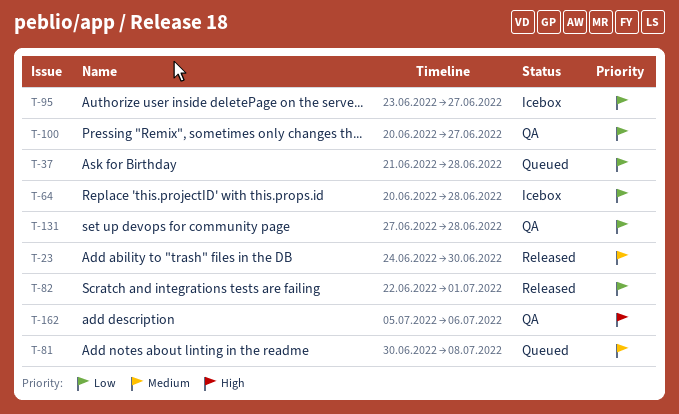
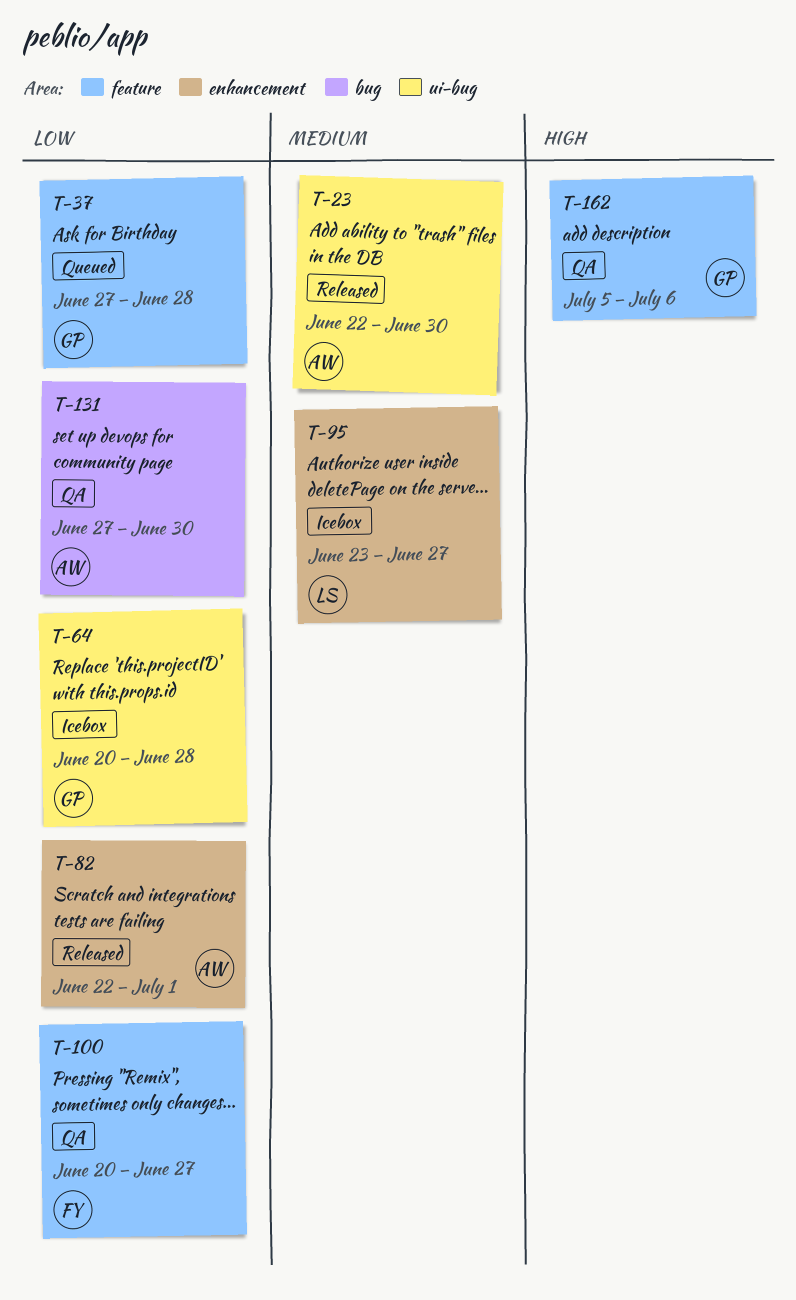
T-23, start: Jun 24 -> Jun 22
T-37, start: Jun 21 -> Jun 27
T-81: present -> none
T-95, priority: Low -> Medium
T-131, due: Jun 28 -> Jun 30

